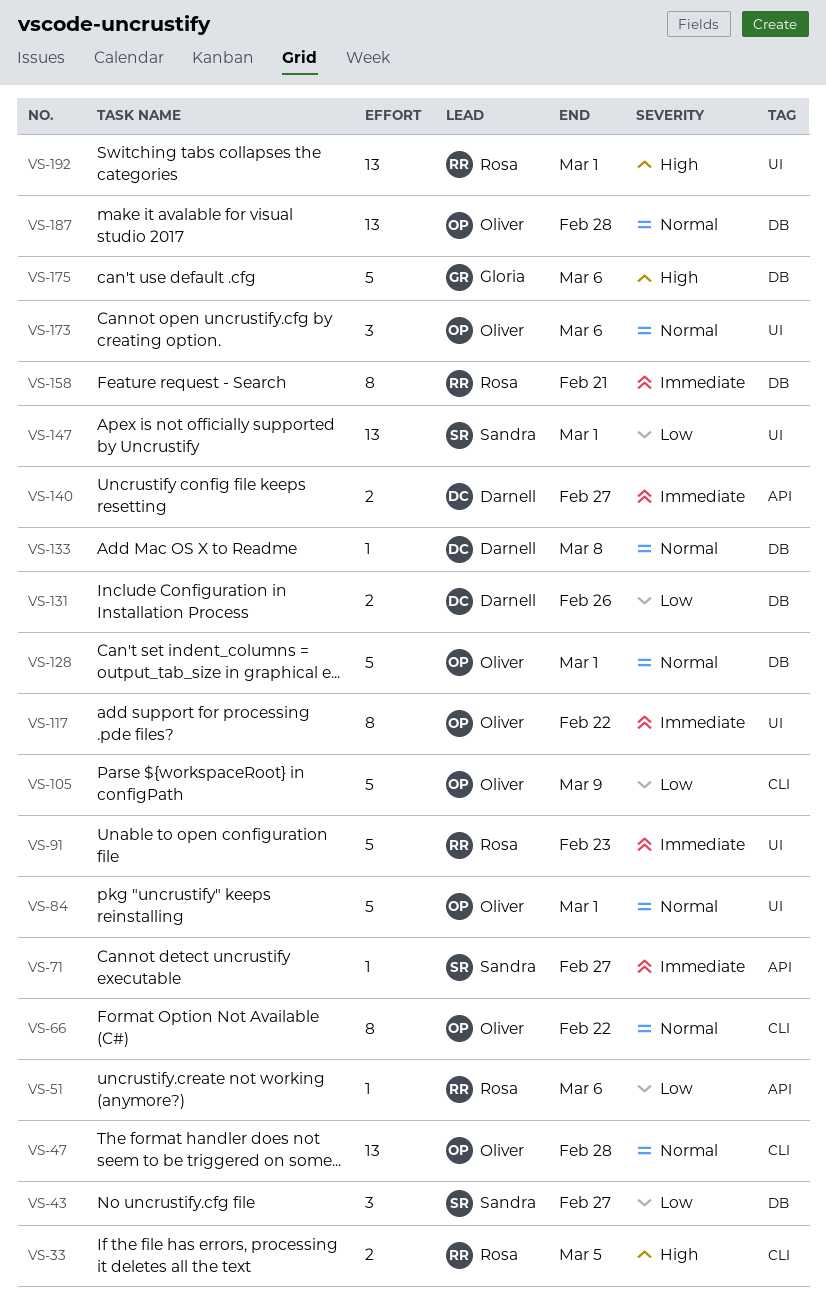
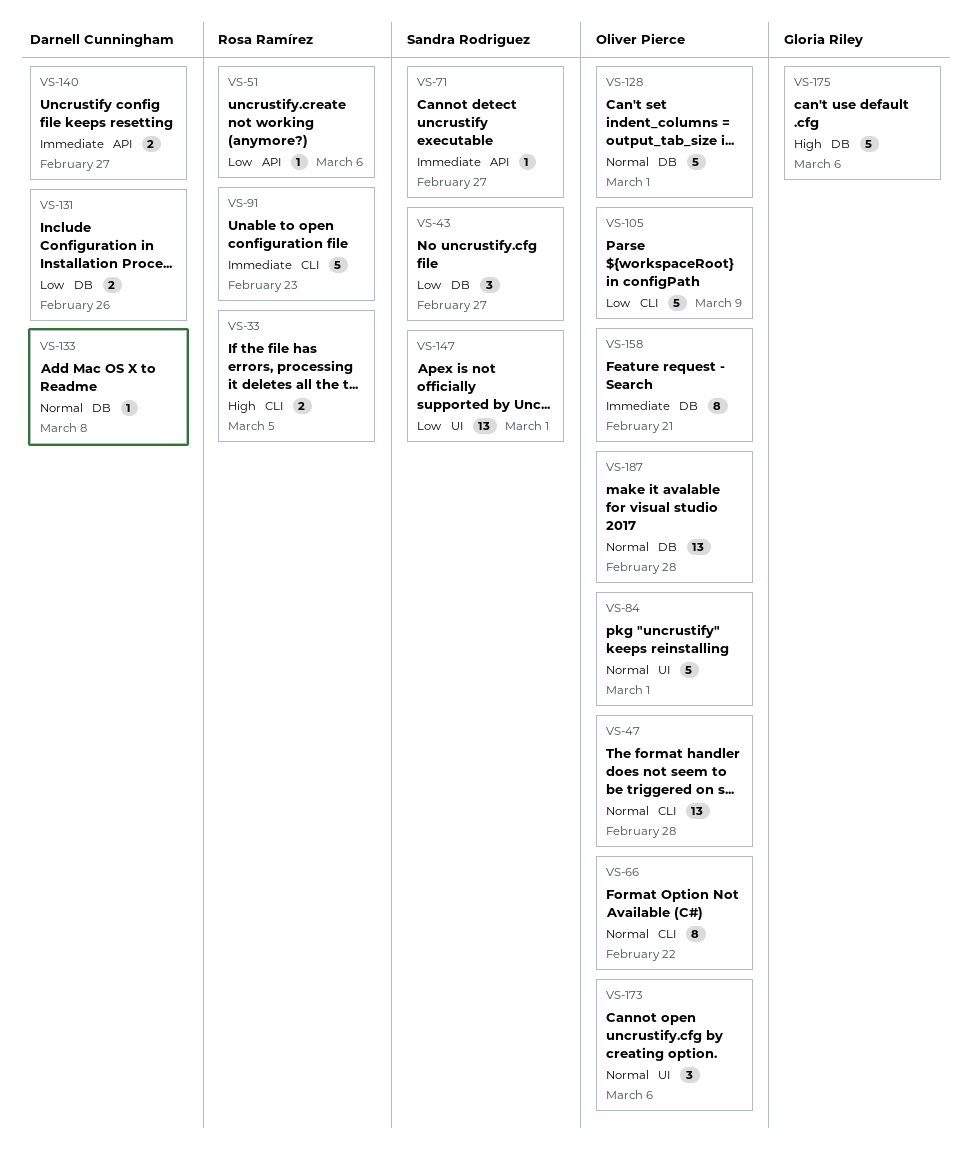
VS-91, label: UI -> CLI
VS-117: present -> none
VS-158, owner: Rosa Ramírez -> Oliver Pierce
VS-192: present -> none

